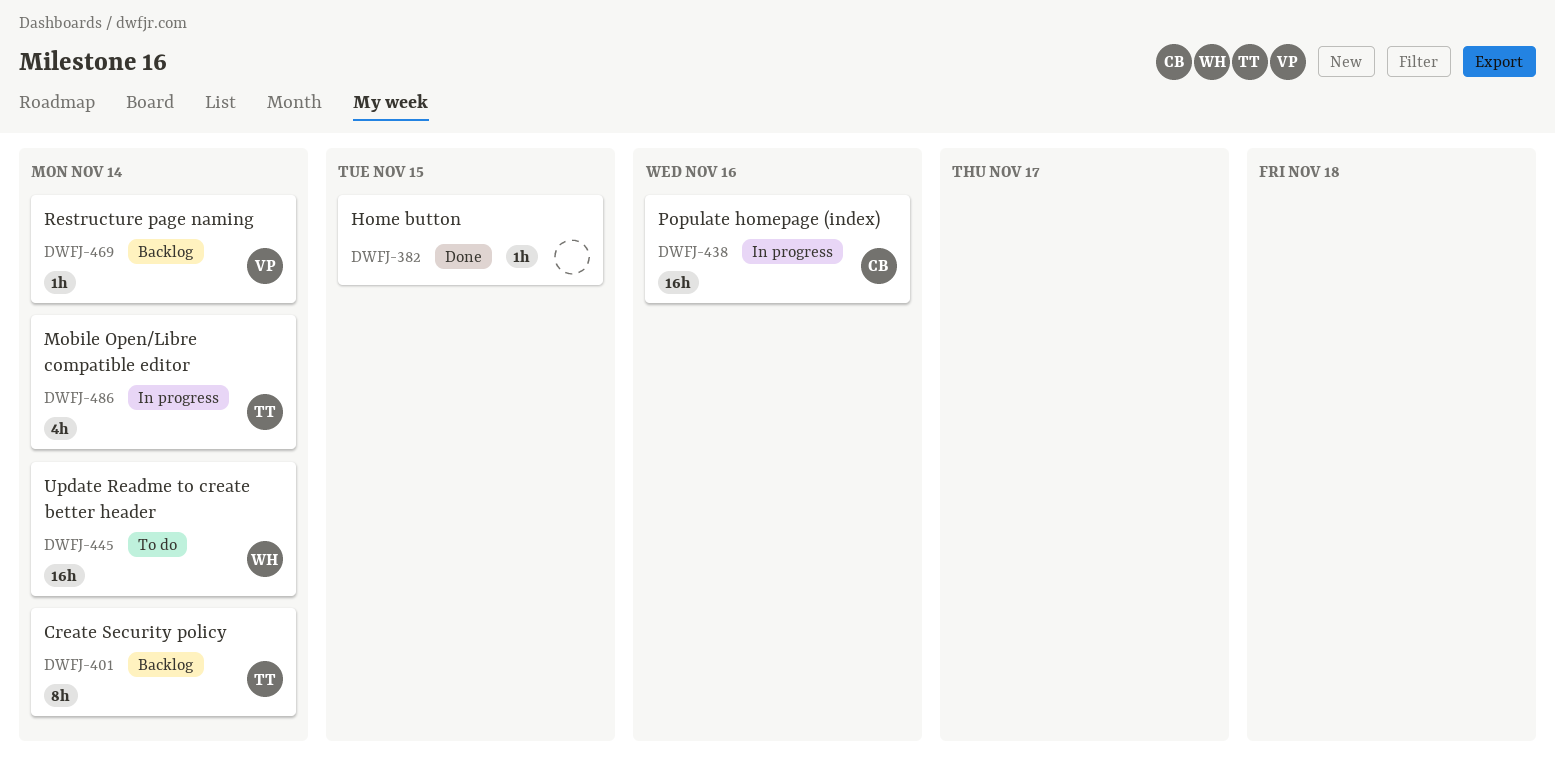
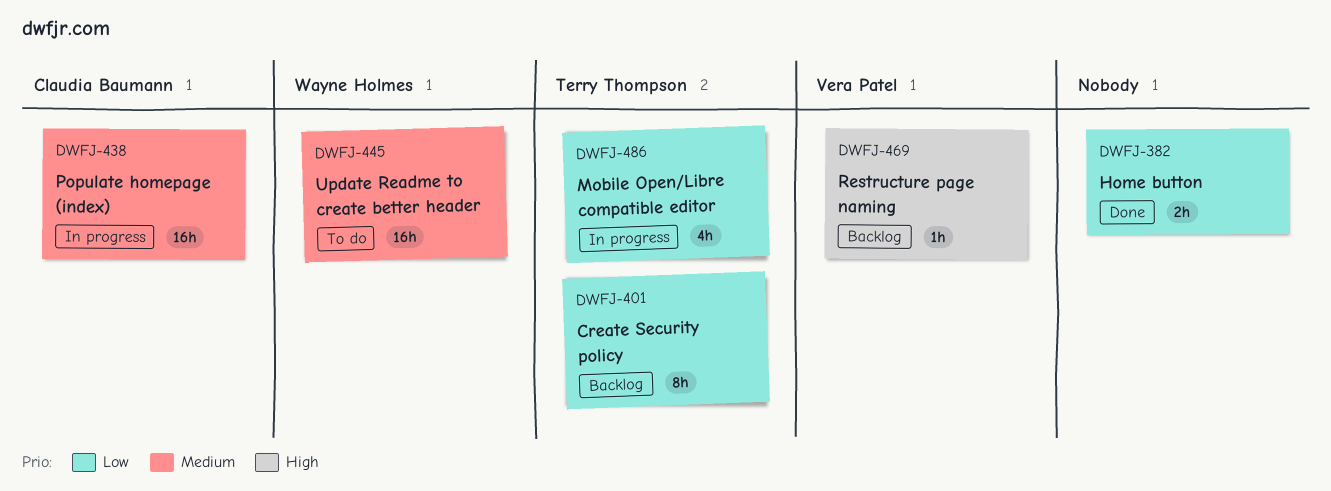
DWFJ-382, estimate: 1h -> 2h

